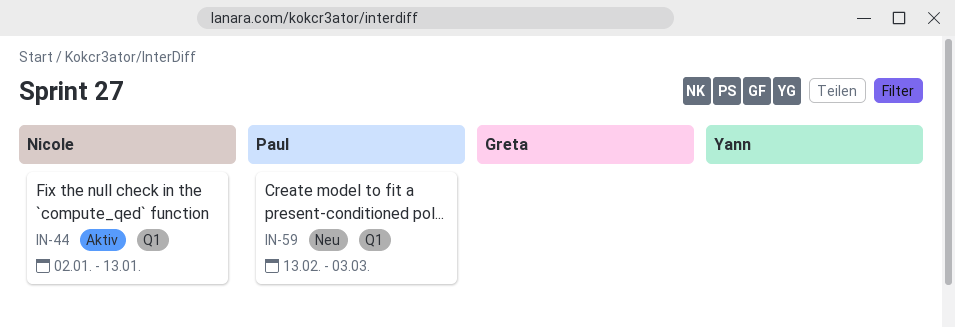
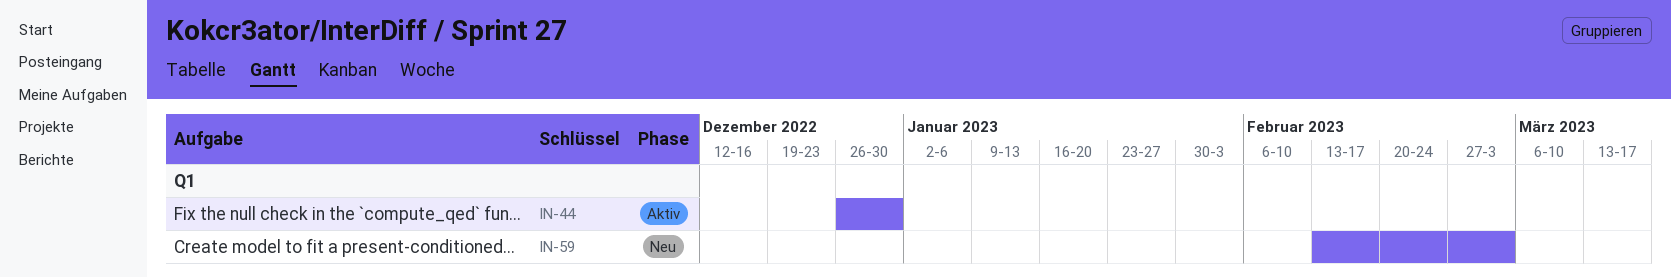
IN-44, start: Jan 2 -> Dec 26
IN-44, due: Jan 13 -> Dec 30

